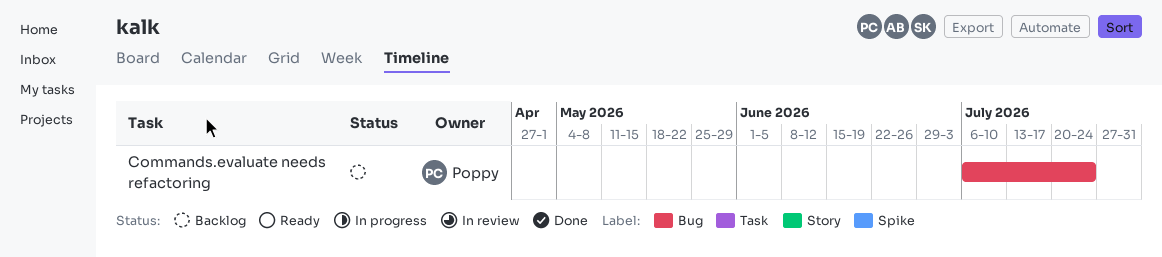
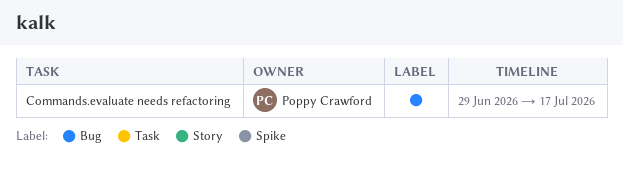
Commands.evaluate needs refactoring, start: Jul 6 -> Jun 29
Commands.evaluate needs refactoring, due: Jul 24 -> Jul 17

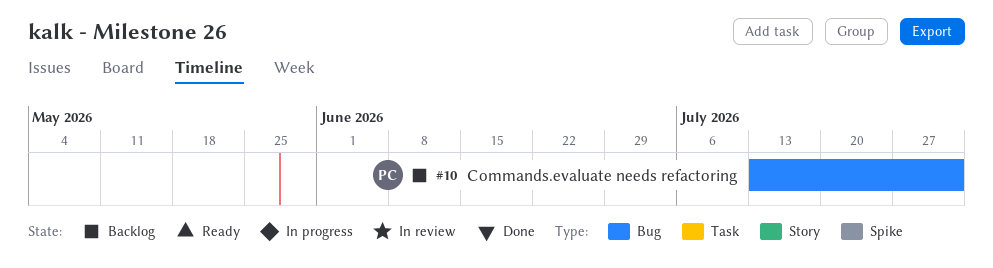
Commands.evaluate needs refactoring, start: Jun 29 -> Jul 13
Commands.evaluate needs refactoring, due: Jul 17 -> Jul 31

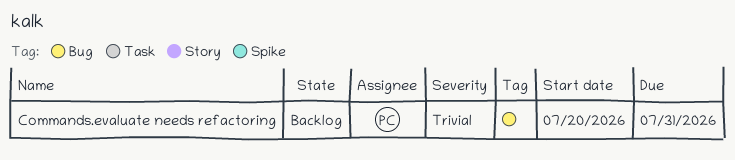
Commands.evaluate needs refactoring, start: Jul 13 -> Jul 20

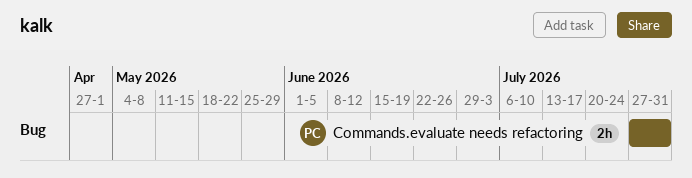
Commands.evaluate needs refactoring, start: Jul 20 -> Jul 27

